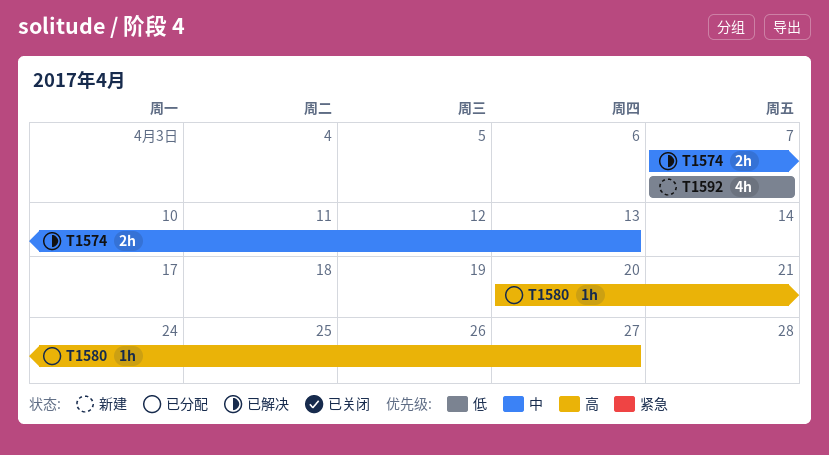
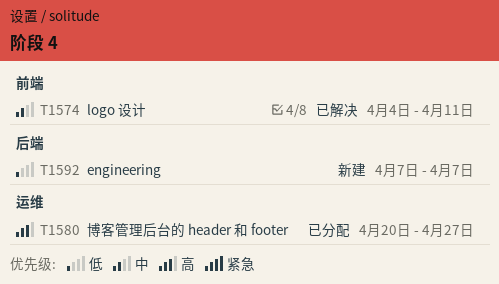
T1574, start: Apr 7 -> Apr 4
T1574, due: Apr 13 -> Apr 11

